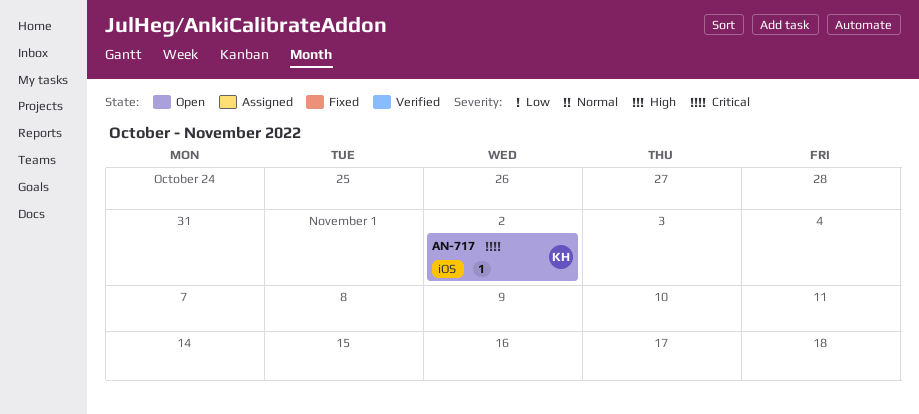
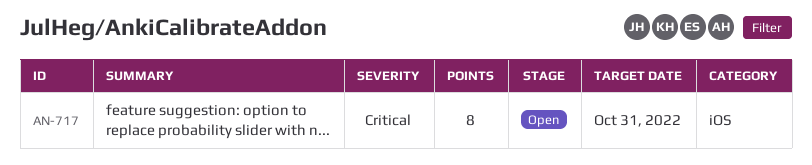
AN-717, estimate: 1 -> 8
AN-717, due: Nov 2 -> Oct 31

